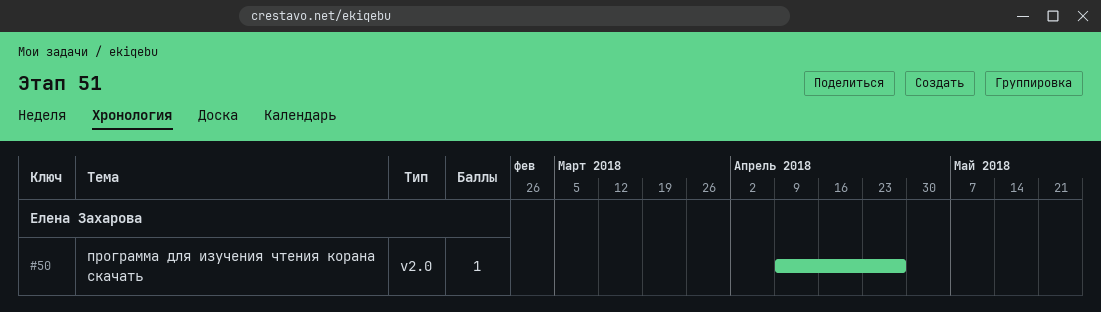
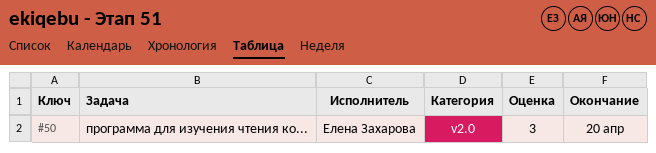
#50, estimate: 1 -> 3
#50, due: Apr 27 -> Apr 20

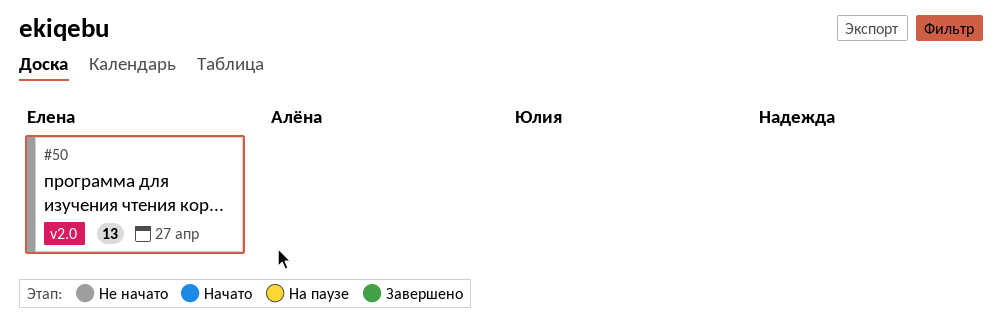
#50, estimate: 3 -> 13
#50, due: Apr 20 -> Apr 27

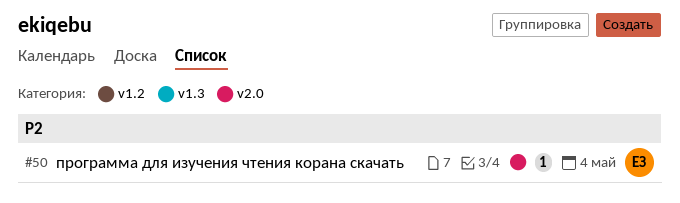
#50, estimate: 13 -> 1
#50, due: Apr 27 -> May 4

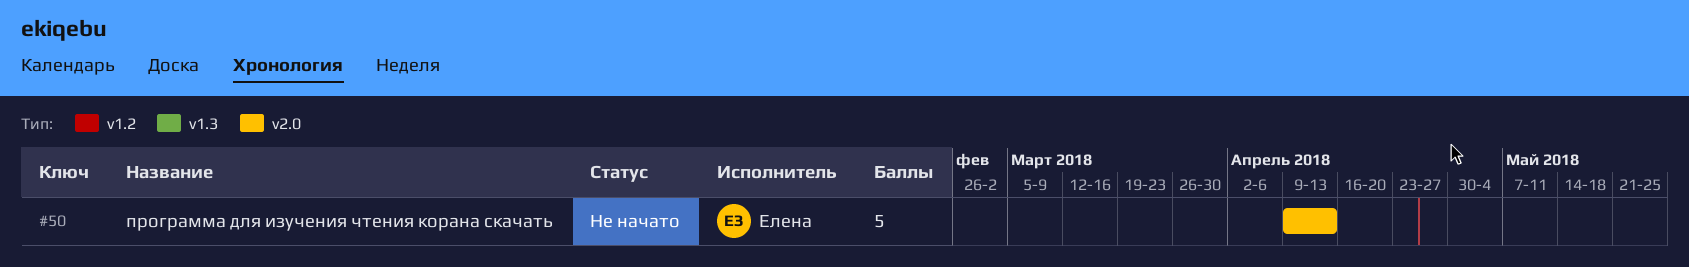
#50, estimate: 1 -> 5
#50, due: May 4 -> Apr 13

